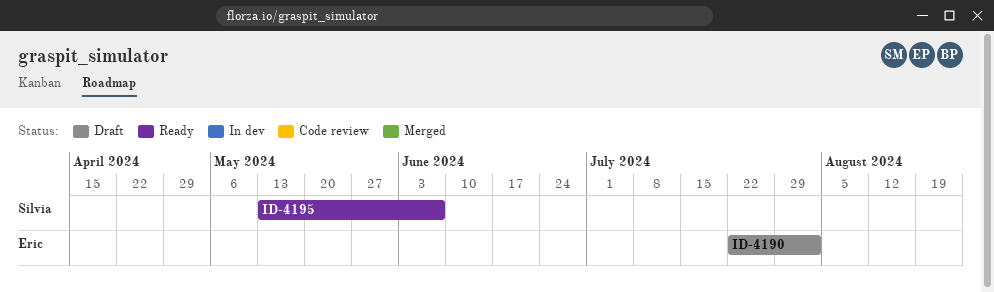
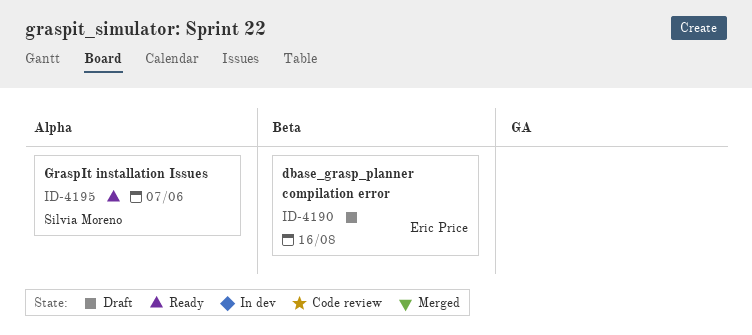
ID-4190, due: Aug 2 -> Aug 16

